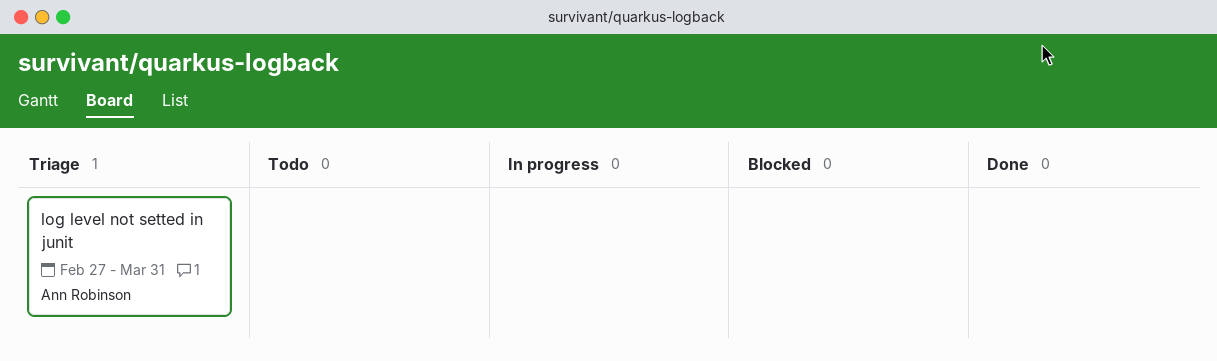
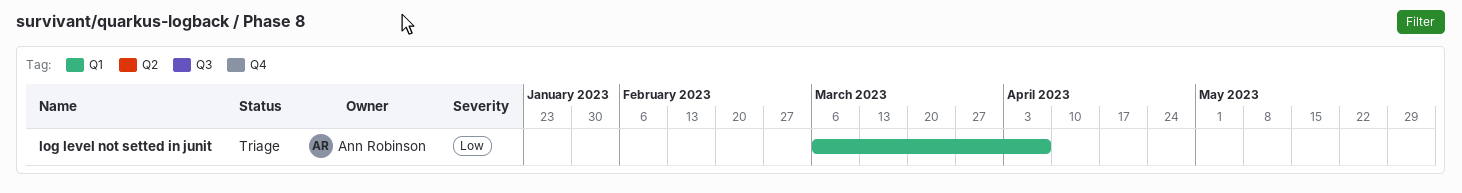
log level not setted in junit, start: Feb 27 -> Mar 6
log level not setted in junit, due: Mar 31 -> Apr 7

